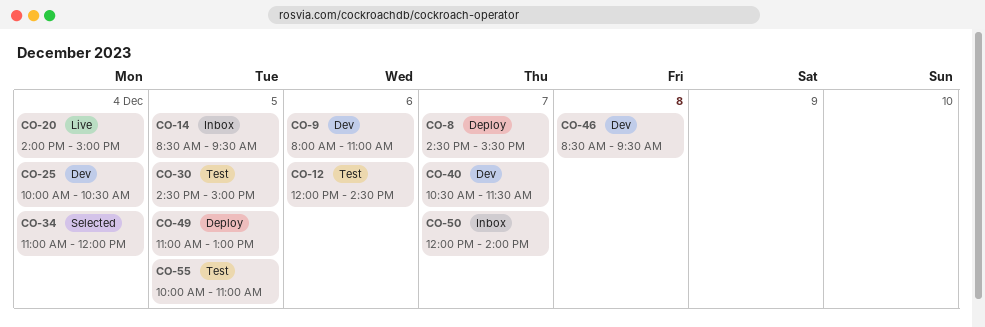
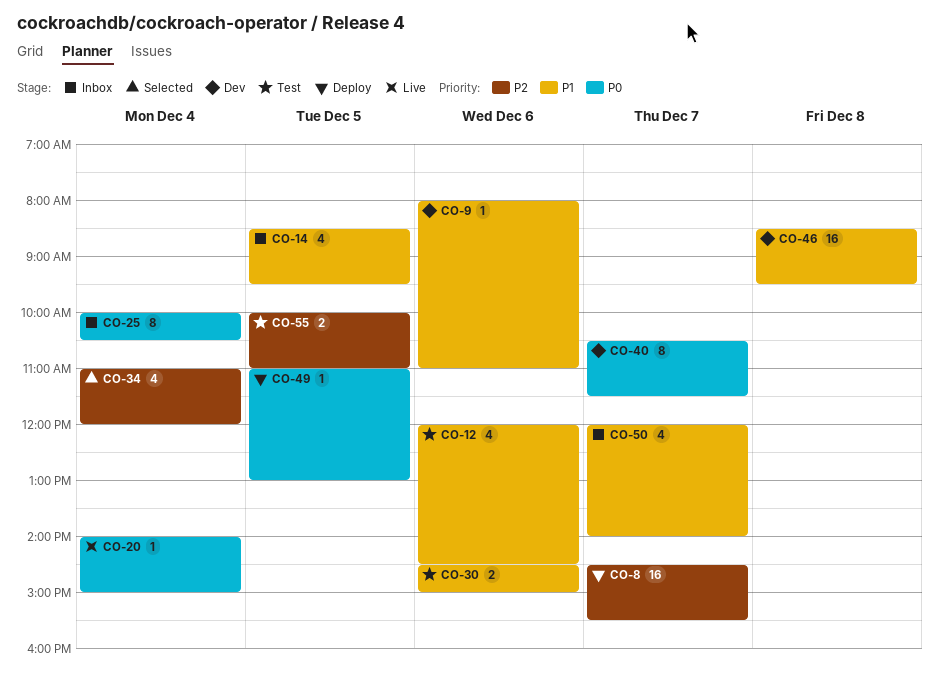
CO-25, status: Dev -> Inbox
CO-30, day: Dec 5 -> Dec 6

